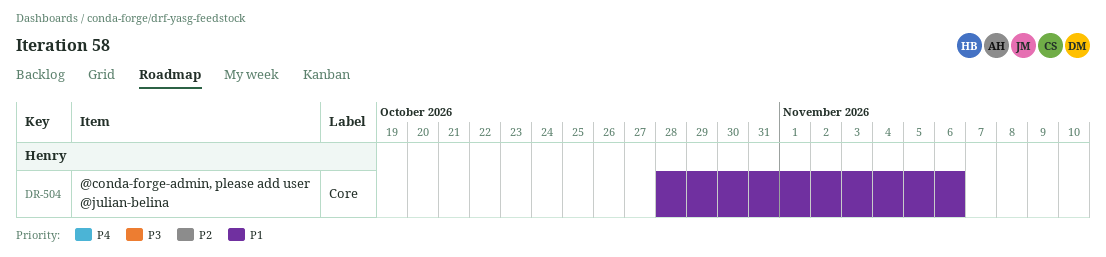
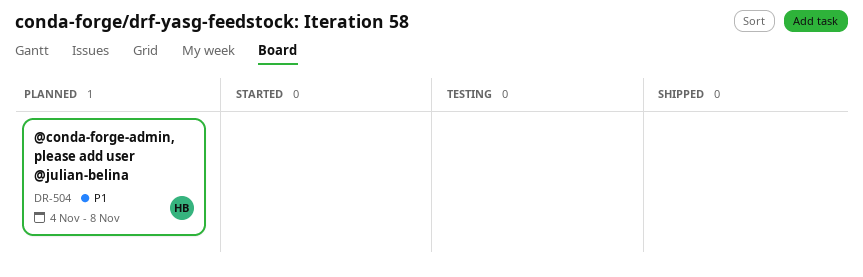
DR-504, start: Oct 28 -> Nov 4
DR-504, due: Nov 6 -> Nov 8

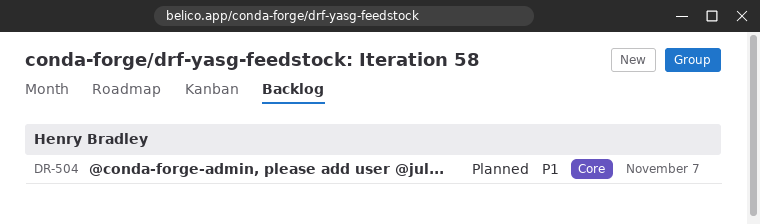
DR-504, due: Nov 8 -> Nov 7

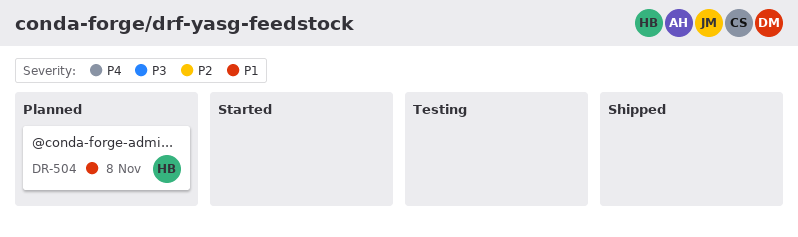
DR-504, due: Nov 7 -> Nov 8

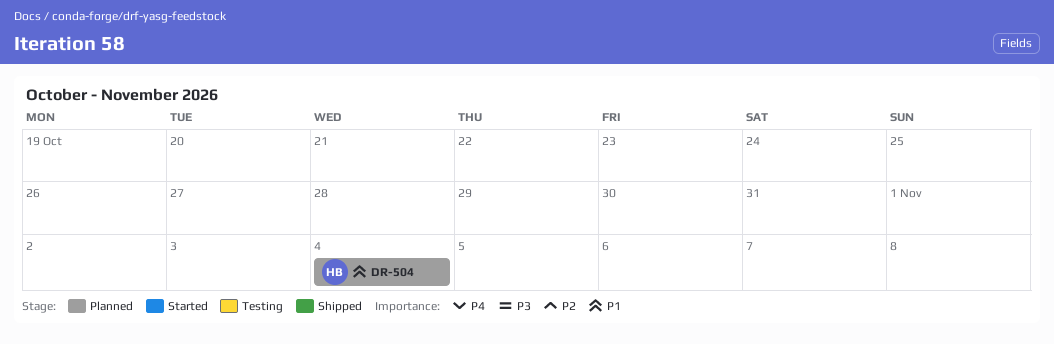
DR-504, due: Nov 8 -> Nov 4

